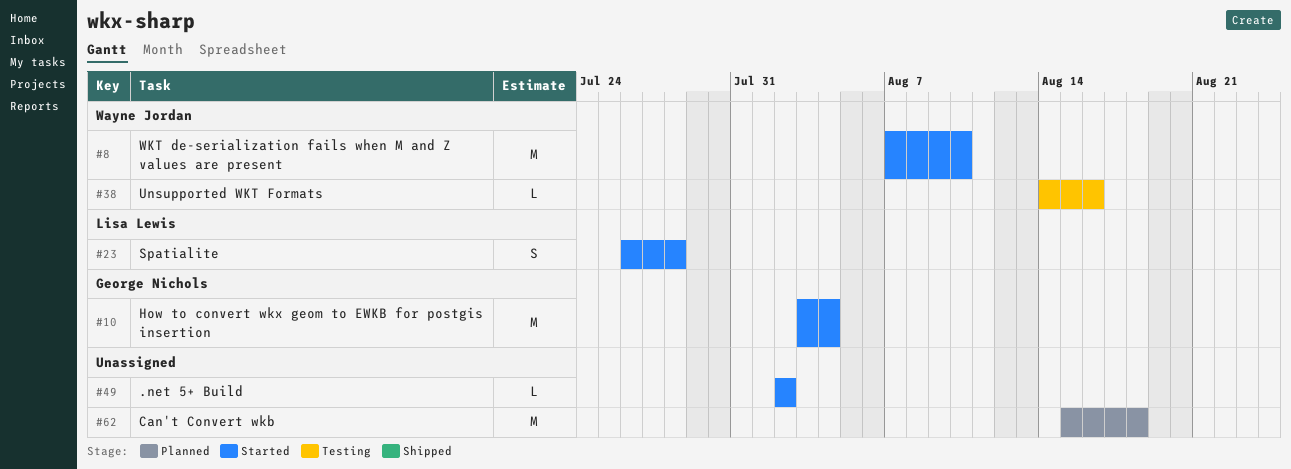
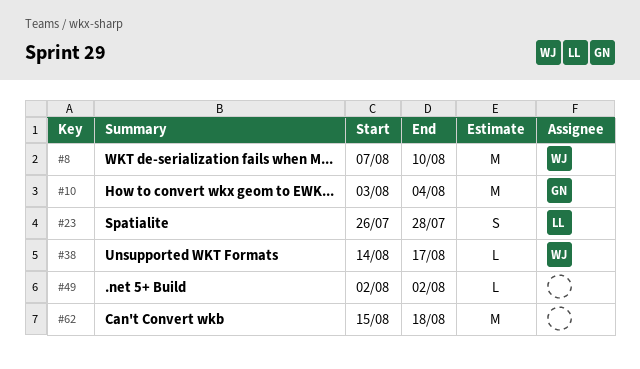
#38, due: Aug 16 -> Aug 17

